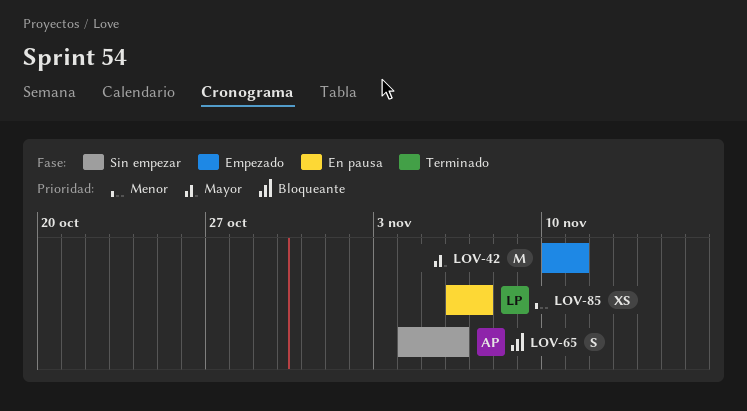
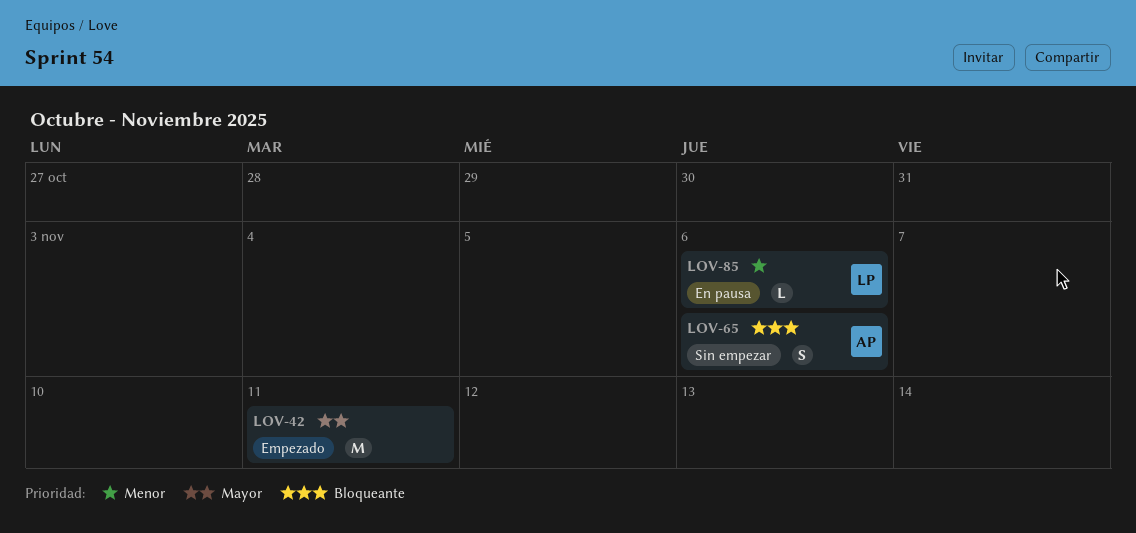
LOV-85, estimate: XS -> L
LOV-85, due: Nov 7 -> Nov 6

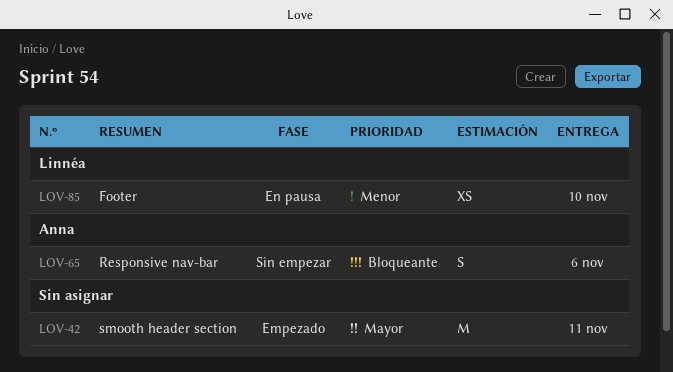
LOV-85, estimate: L -> XS
LOV-85, due: Nov 6 -> Nov 10

